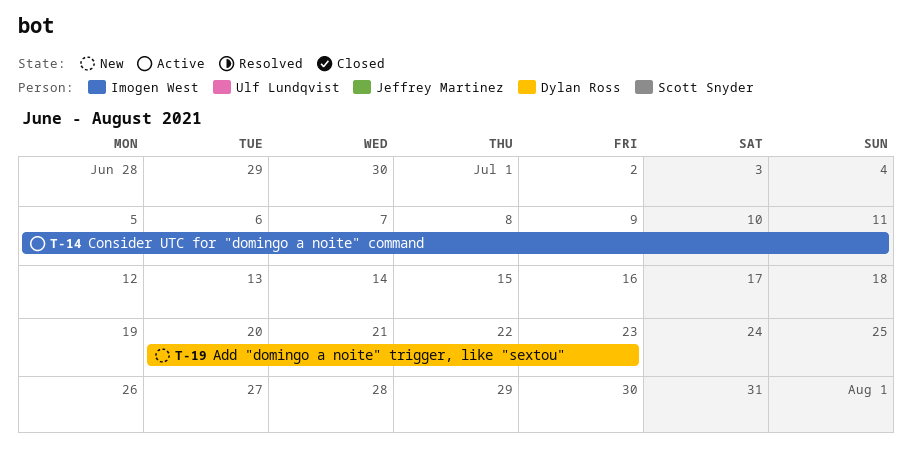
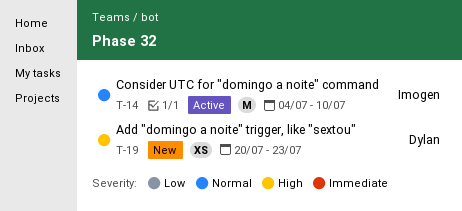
T-14, start: Jul 5 -> Jul 4
T-14, due: Jul 11 -> Jul 10

